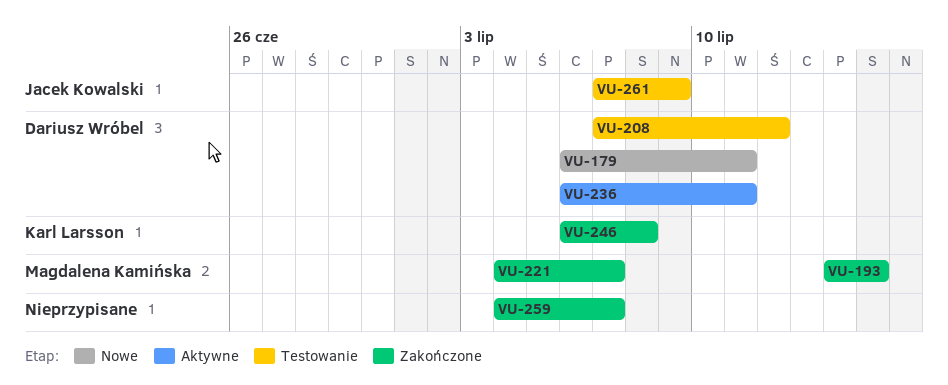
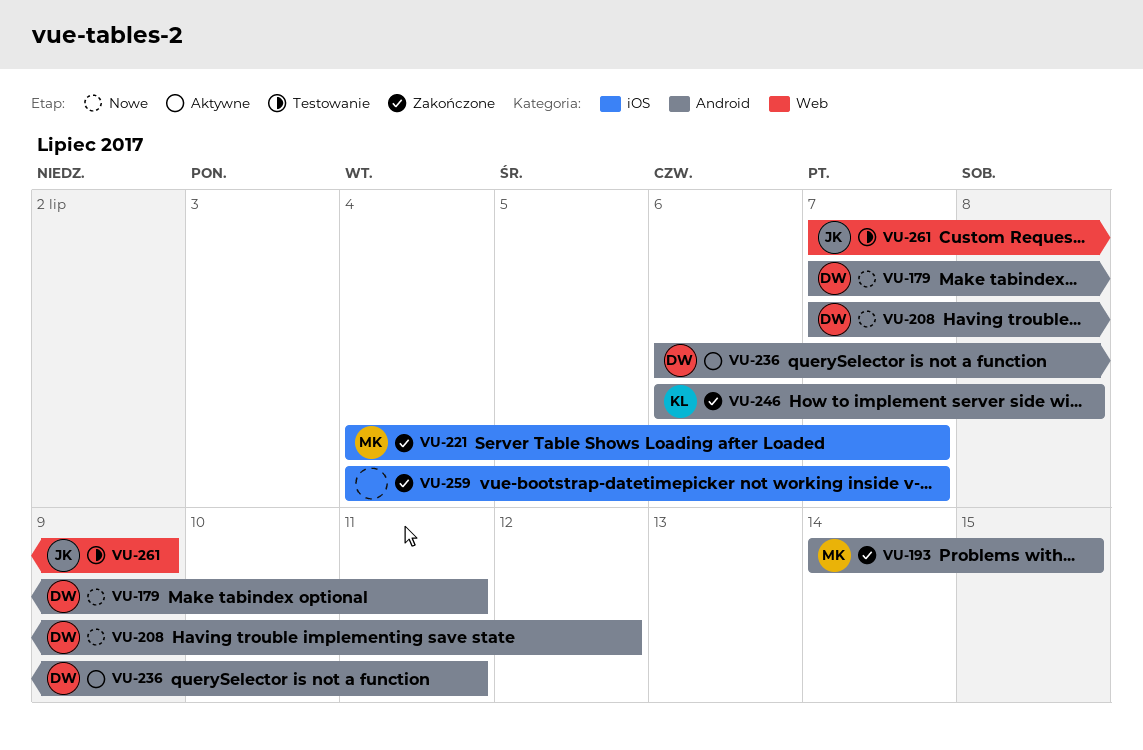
VU-179, start: Jul 6 -> Jul 7
VU-208, status: Testowanie -> Nowe

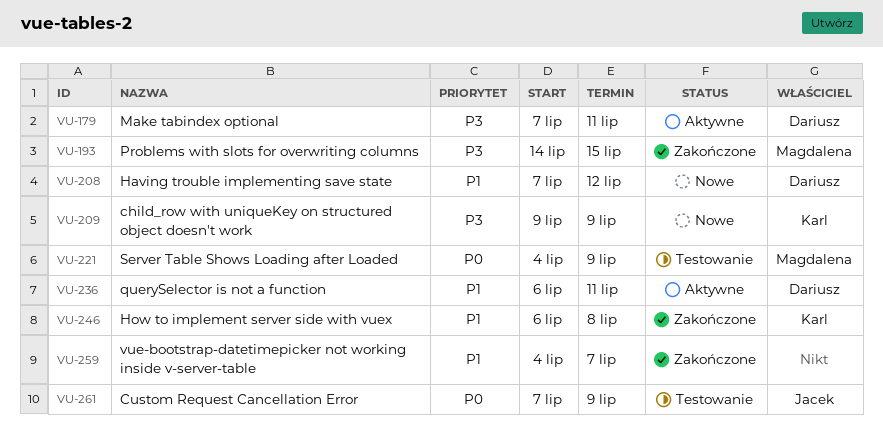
VU-179, status: Nowe -> Aktywne
VU-209: none -> present
VU-221, status: Zakończone -> Testowanie
VU-221, due: Jul 7 -> Jul 9

